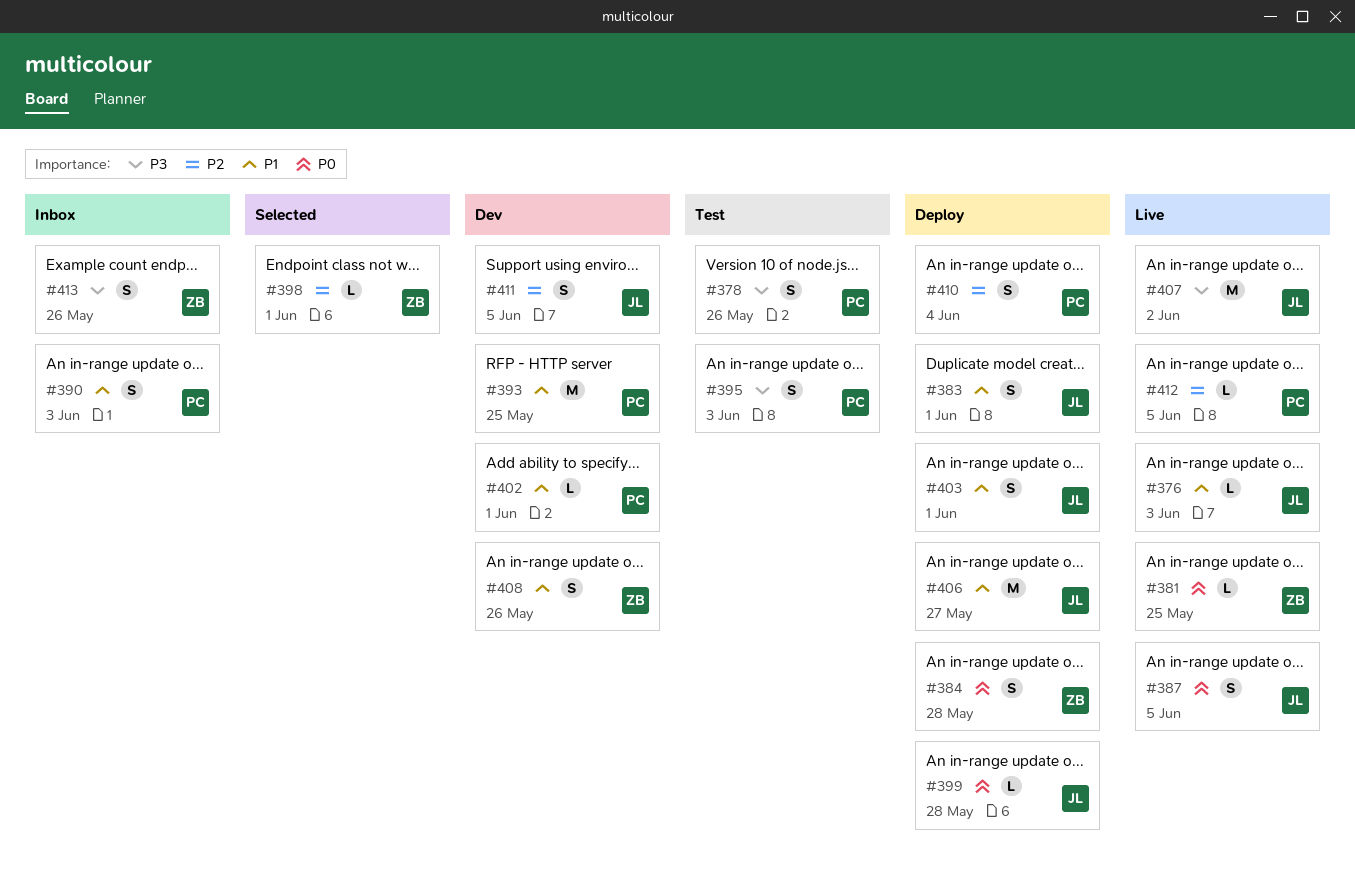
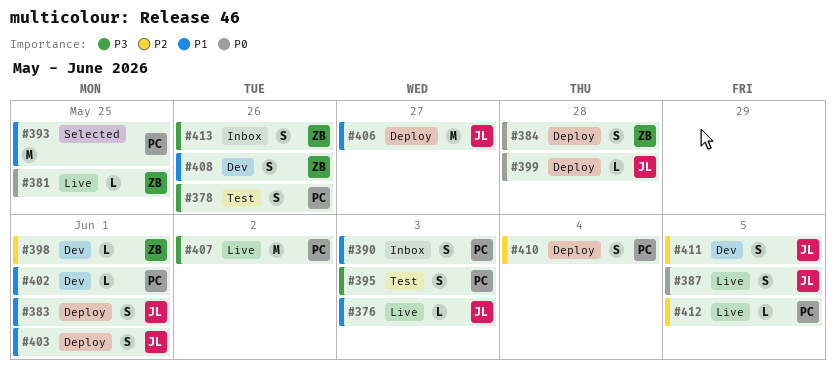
#393, status: Dev -> Selected
#398, status: Selected -> Dev
#407, owner: JL -> PC

